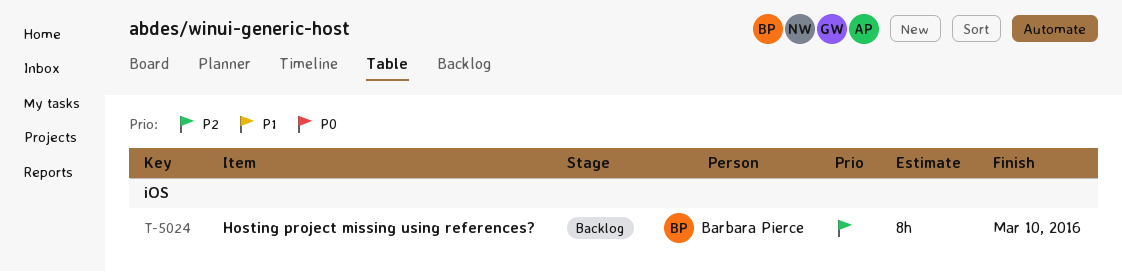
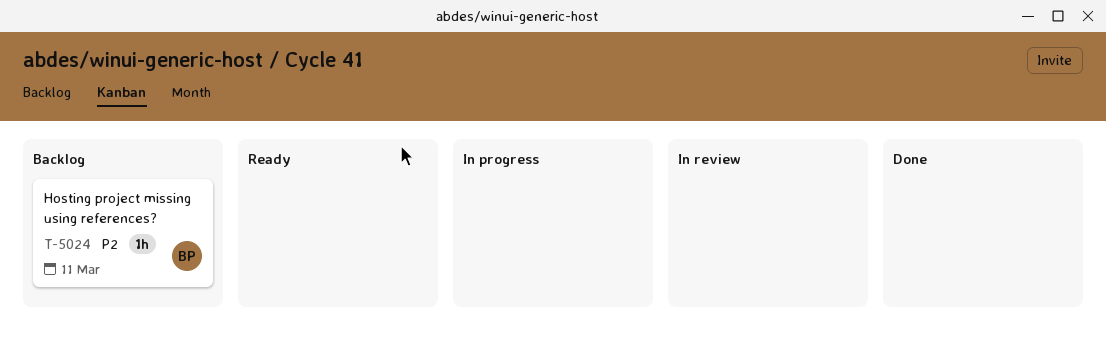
T-5024, estimate: 8h -> 1h
T-5024, due: Mar 10 -> Mar 11

